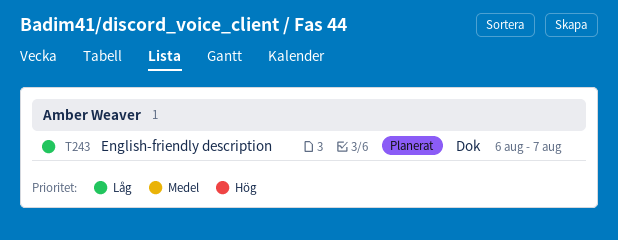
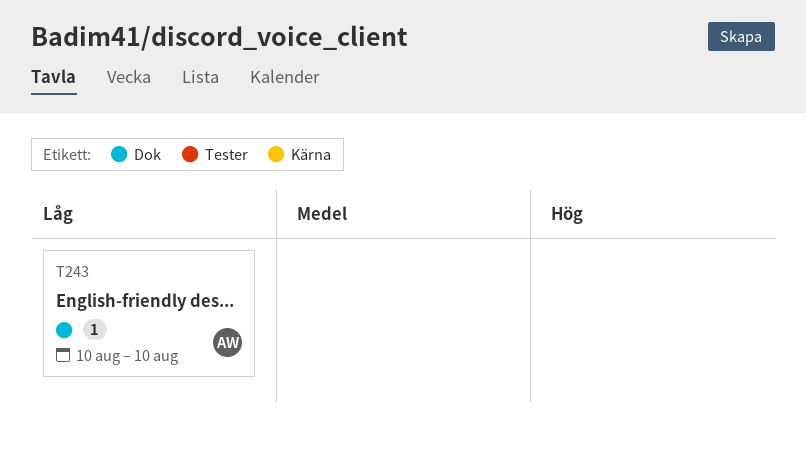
T243, start: Aug 6 -> Aug 10
T243, due: Aug 7 -> Aug 10

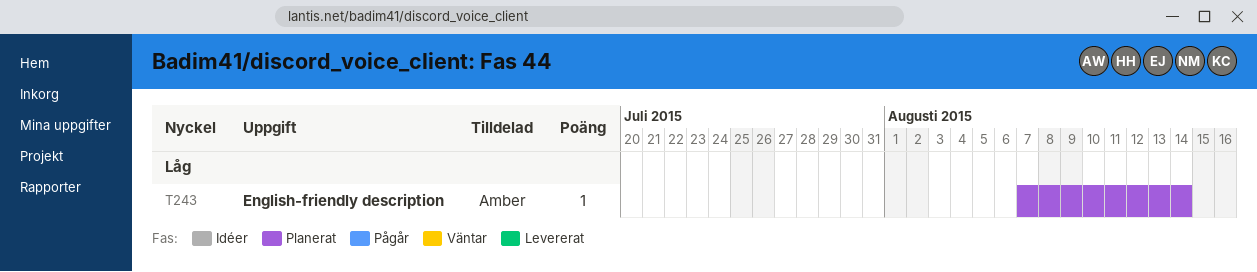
T243, start: Aug 10 -> Aug 7
T243, due: Aug 10 -> Aug 14

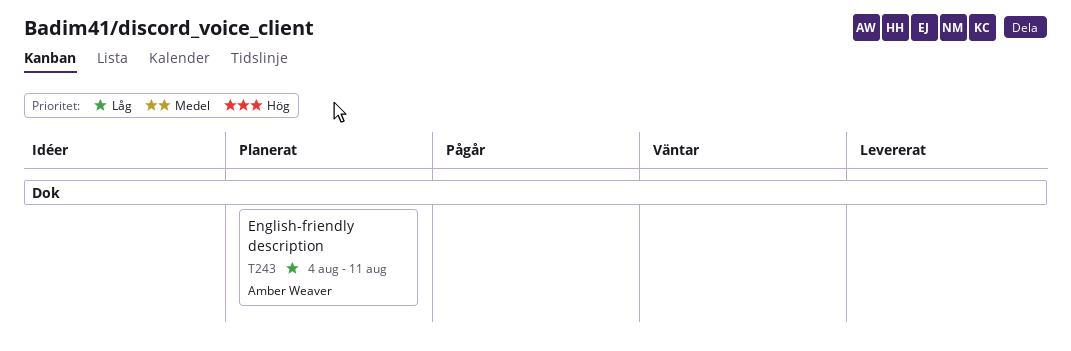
T243, start: Aug 7 -> Aug 4
T243, due: Aug 14 -> Aug 11

